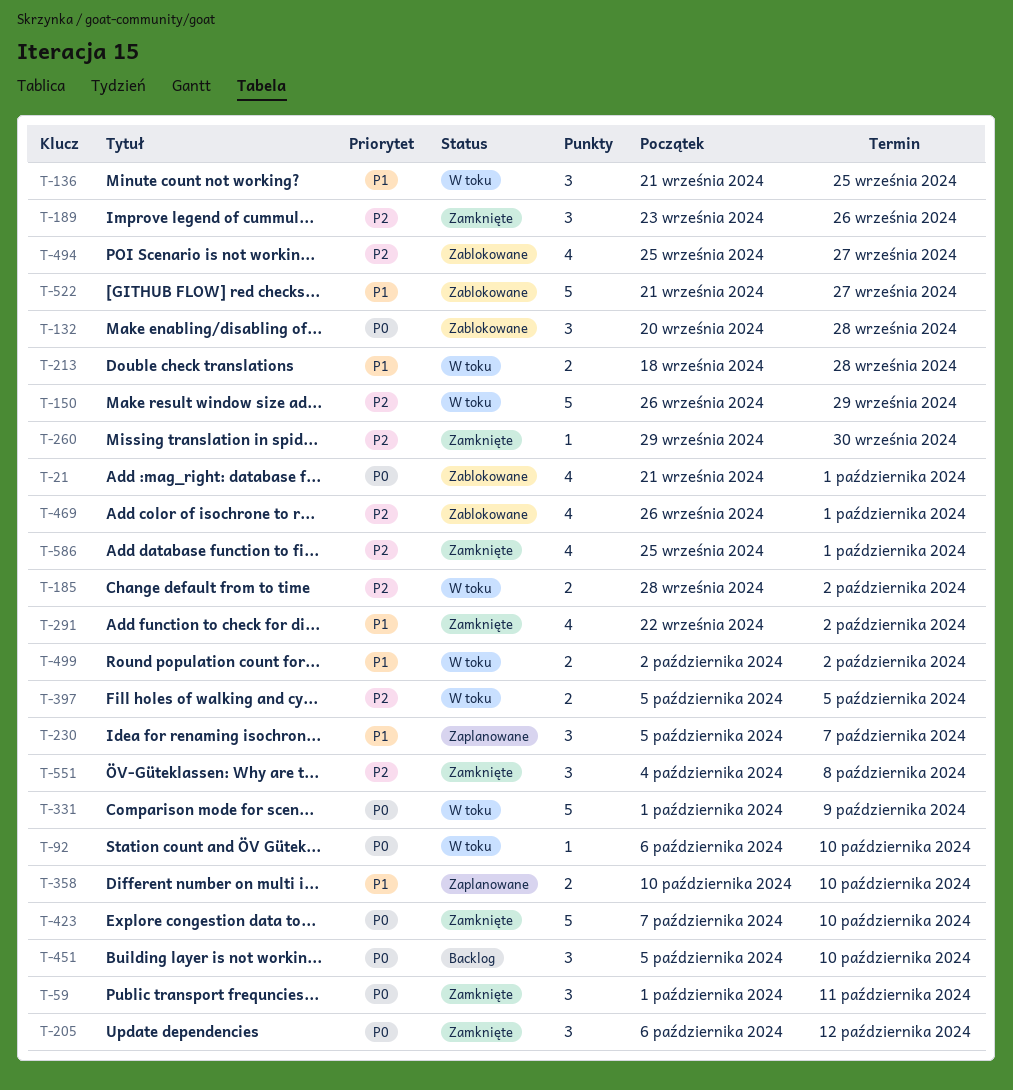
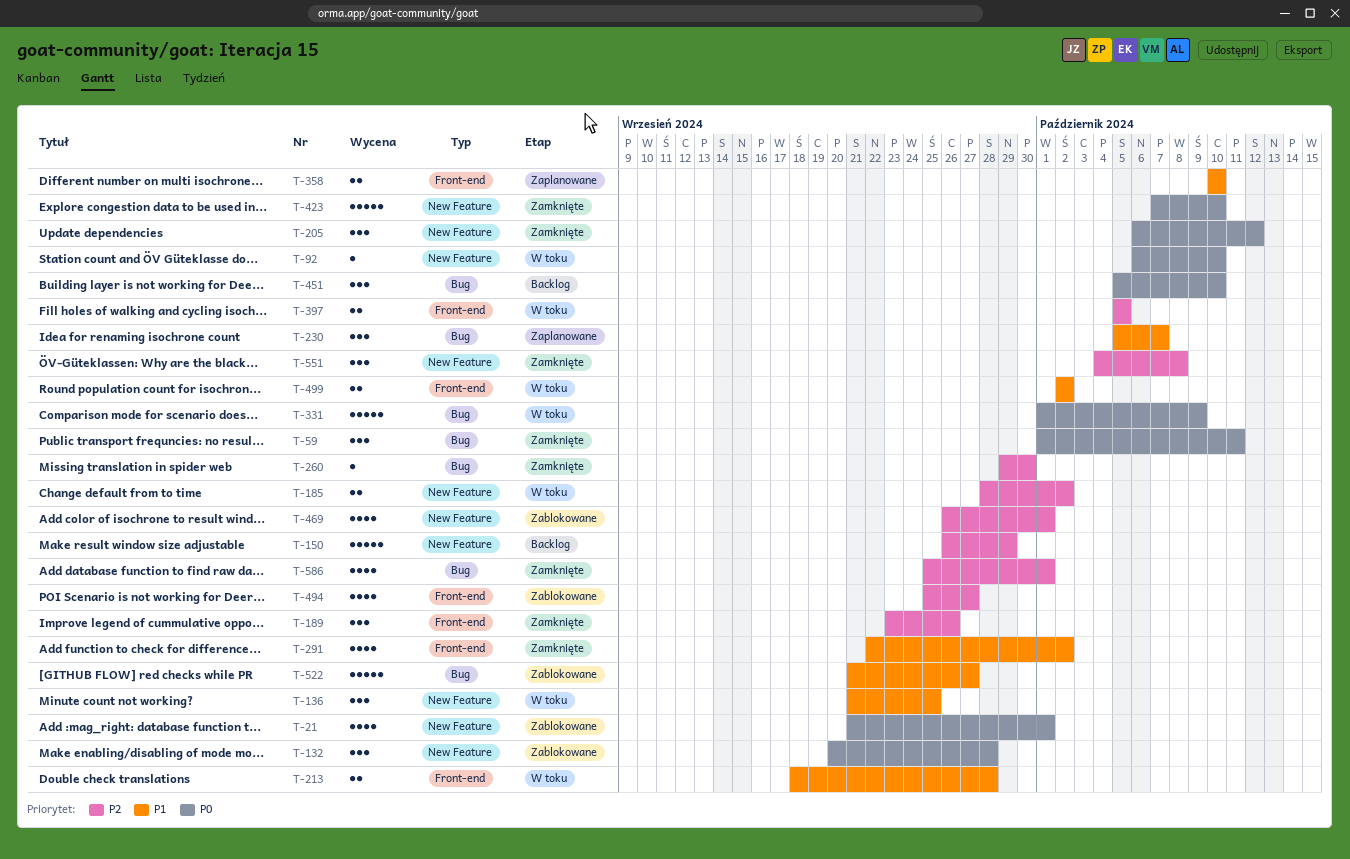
T-150, status: W toku -> Backlog

